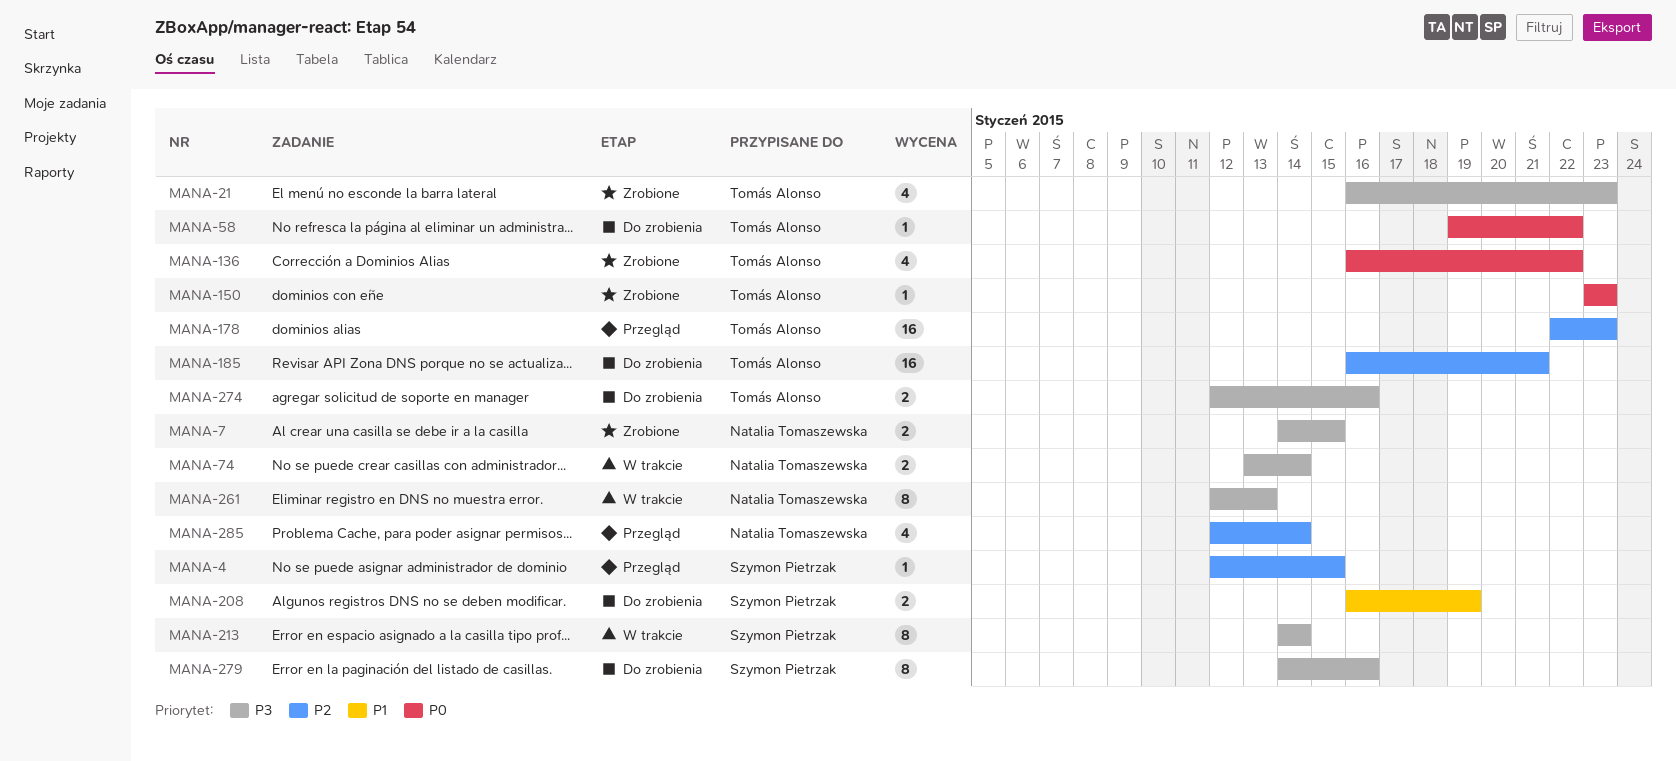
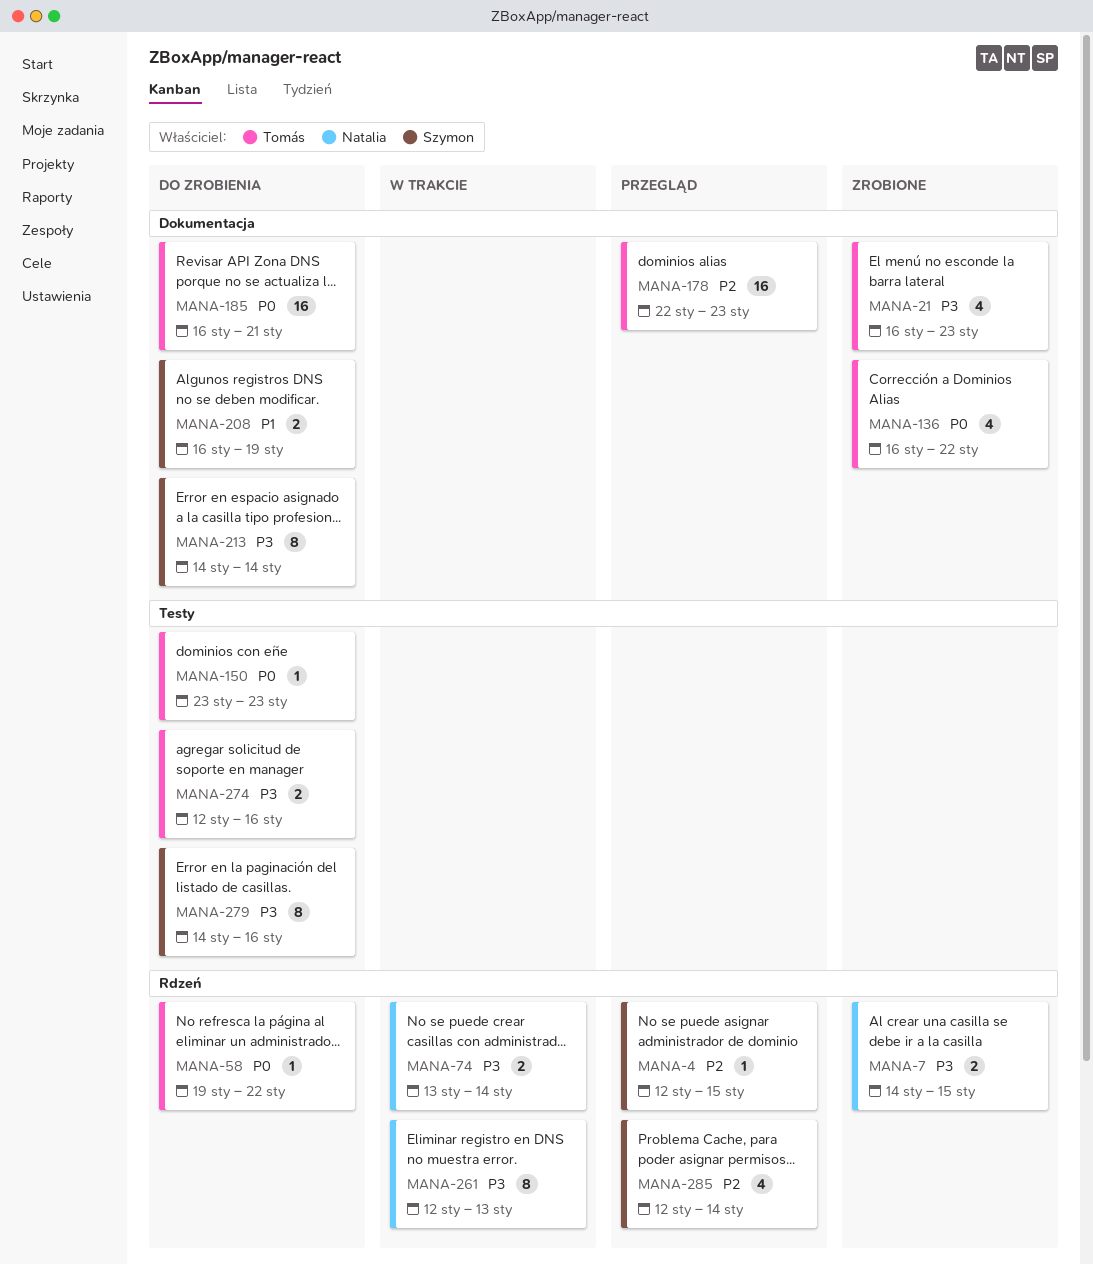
MANA-150, status: Zrobione -> Do zrobienia
MANA-185, priority: P2 -> P0
MANA-213, status: W trakcie -> Do zrobienia
MANA-285, owner: Natalia Tomaszewska -> Szymon Pietrzak

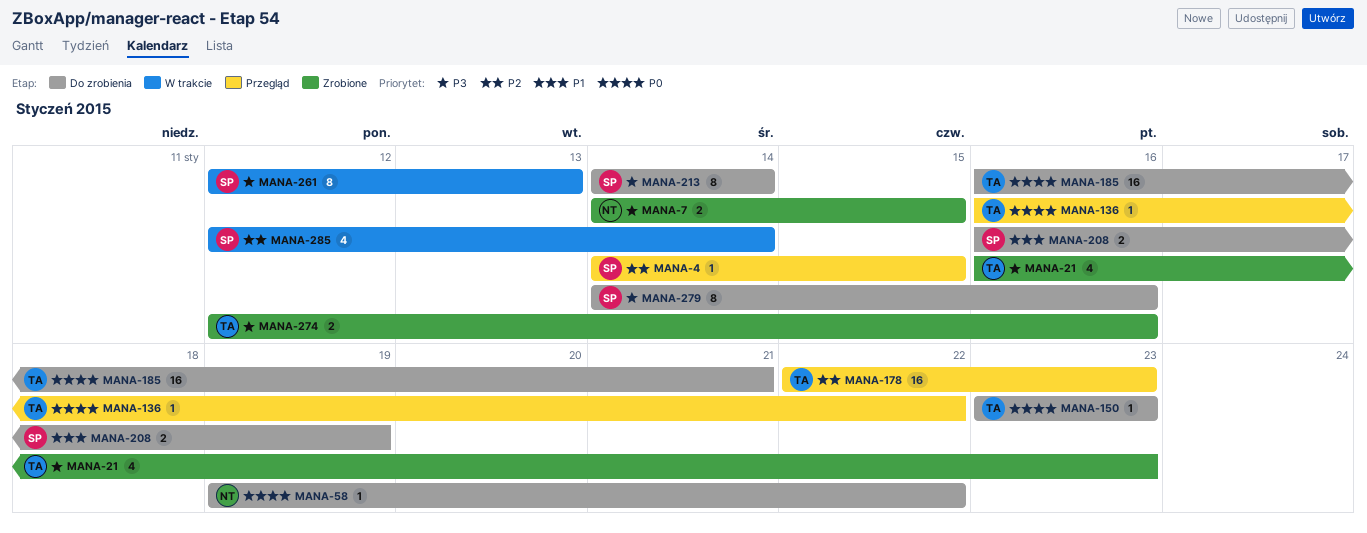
MANA-4, start: Jan 12 -> Jan 14
MANA-58, owner: Tomás -> Natalia
MANA-74: present -> none
MANA-136, status: Zrobione -> Przegląd
MANA-136, estimate: 4 -> 1
MANA-261, owner: Natalia -> Szymon
MANA-274, status: Do zrobienia -> Zrobione
MANA-285, status: Przegląd -> W trakcie

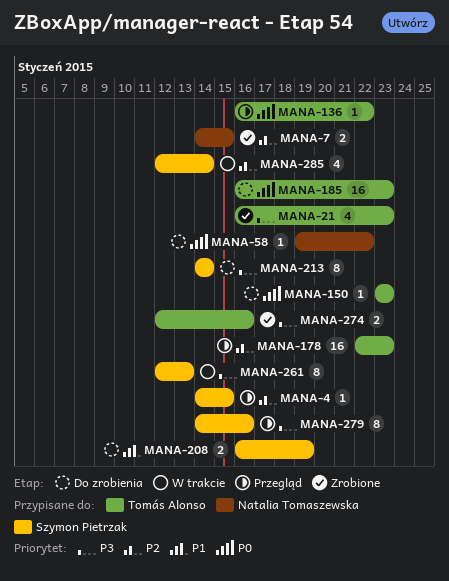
MANA-7, priority: P3 -> P2
MANA-185, due: Jan 21 -> Jan 23
MANA-279, status: Do zrobienia -> Przegląd

